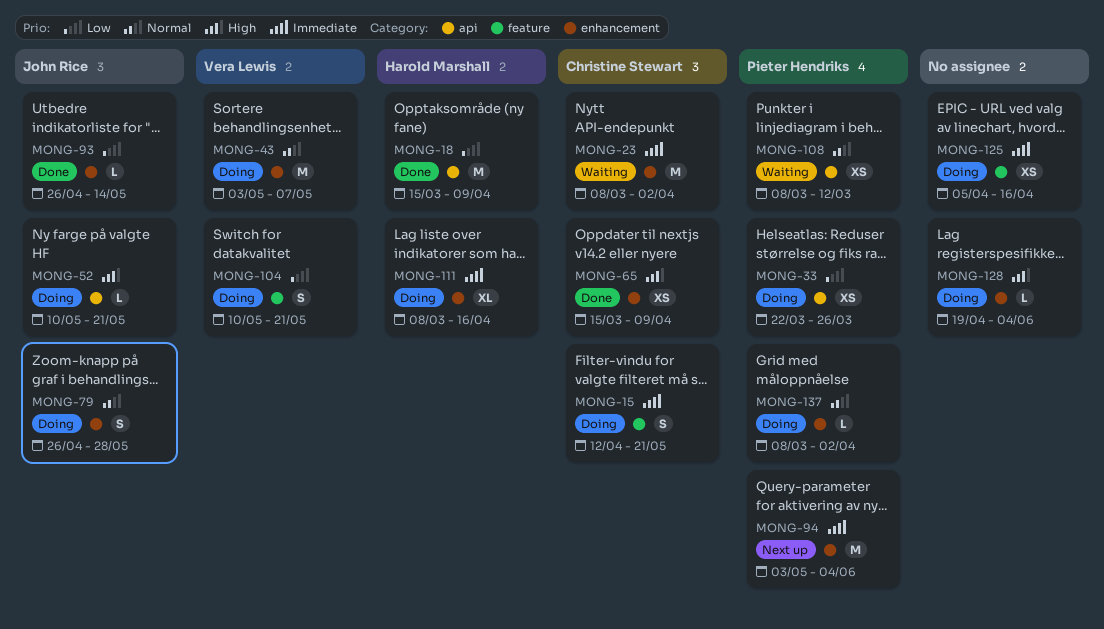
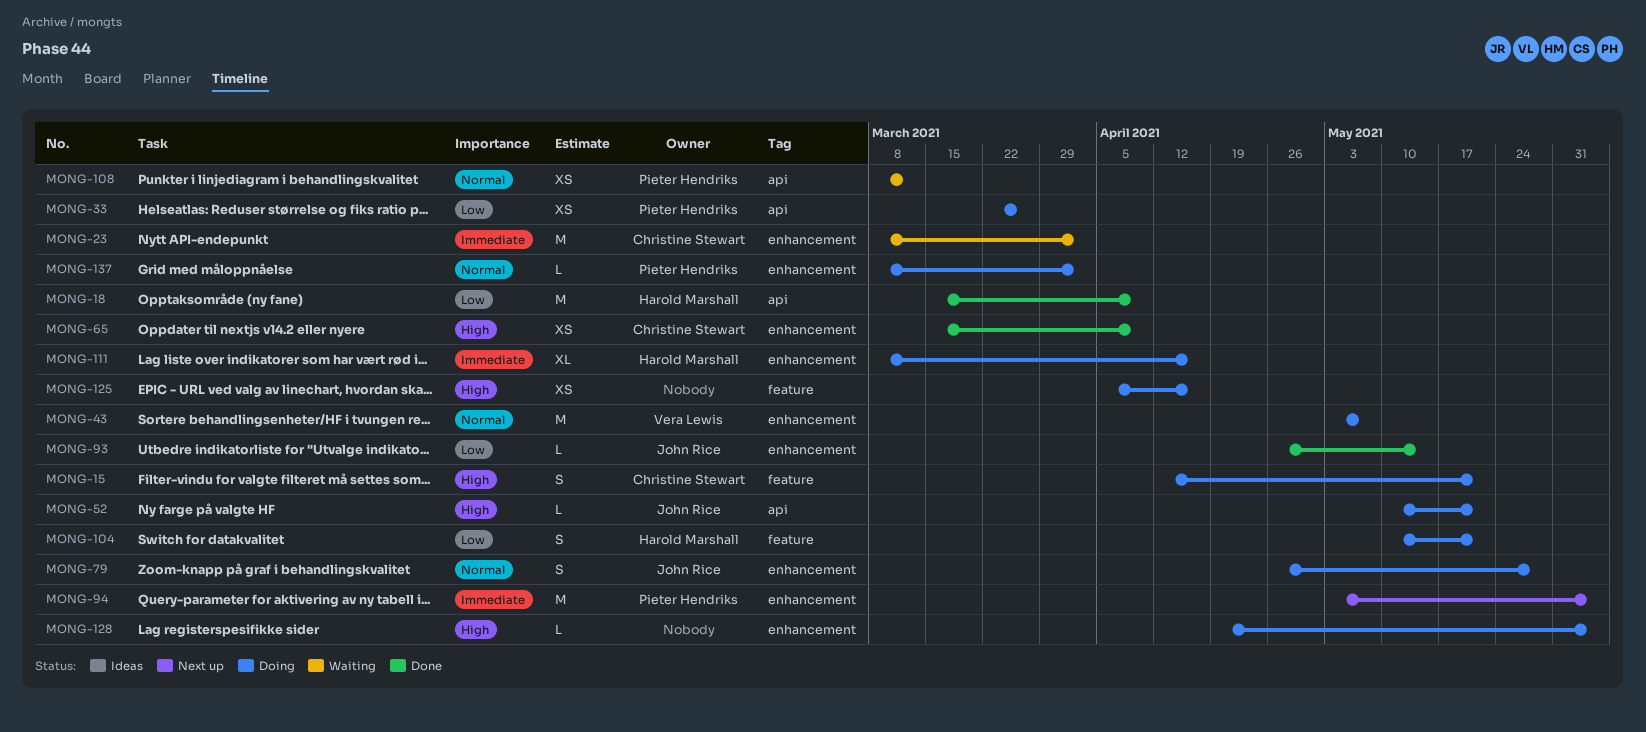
MONG-15, priority: Immediate -> High
MONG-104, owner: Vera Lewis -> Harold Marshall
MONG-125, priority: Immediate -> High

